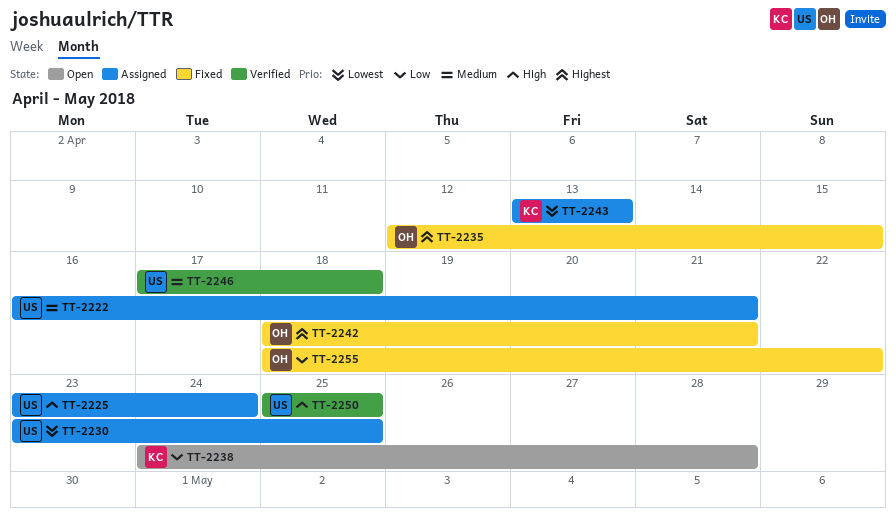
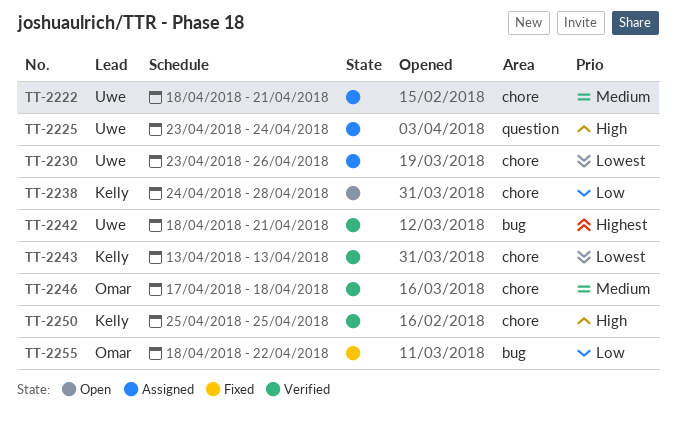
TT-2222, start: Apr 16 -> Apr 18
TT-2230, due: Apr 25 -> Apr 26
TT-2235: present -> none
TT-2242, status: Fixed -> Verified
TT-2242, owner: Omar -> Uwe
TT-2243, status: Assigned -> Verified
TT-2246, owner: Uwe -> Omar
TT-2250, owner: Uwe -> Kelly

